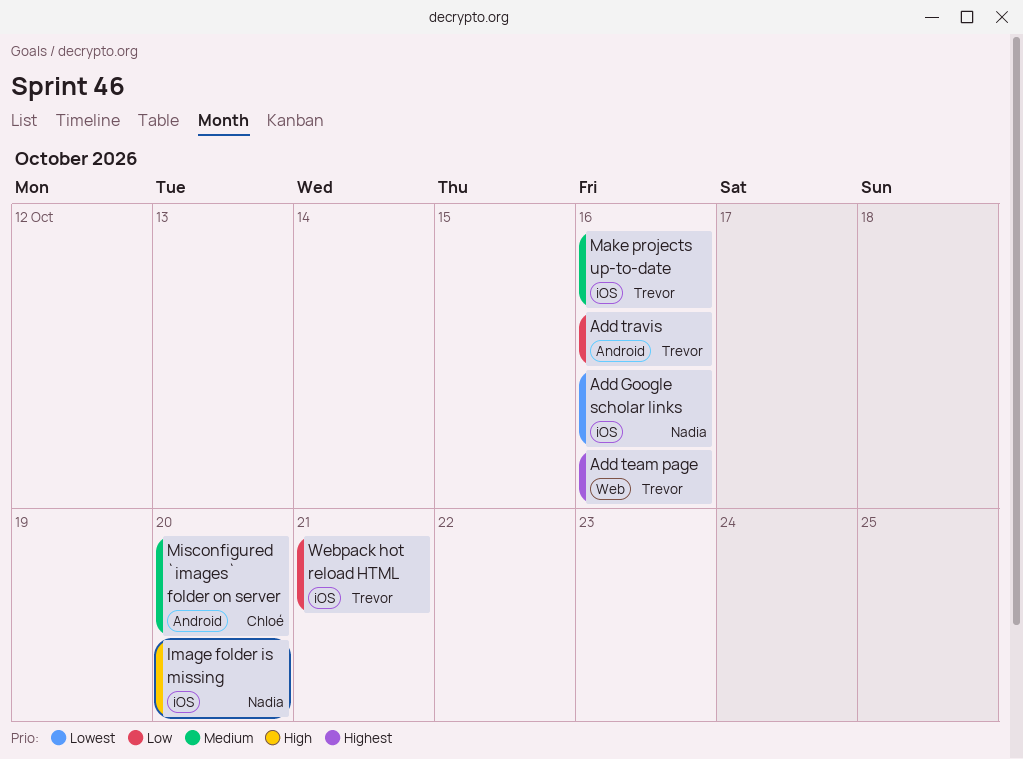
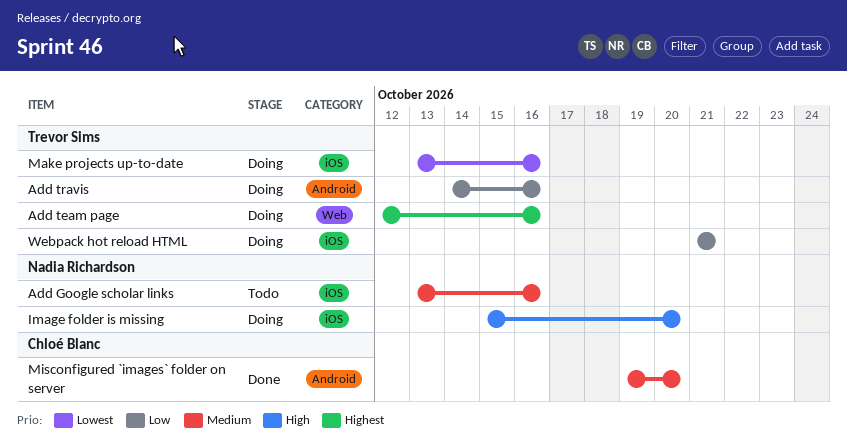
Add Google scholar links, priority: Lowest -> Medium
Make projects up-to-date, priority: Medium -> Lowest

